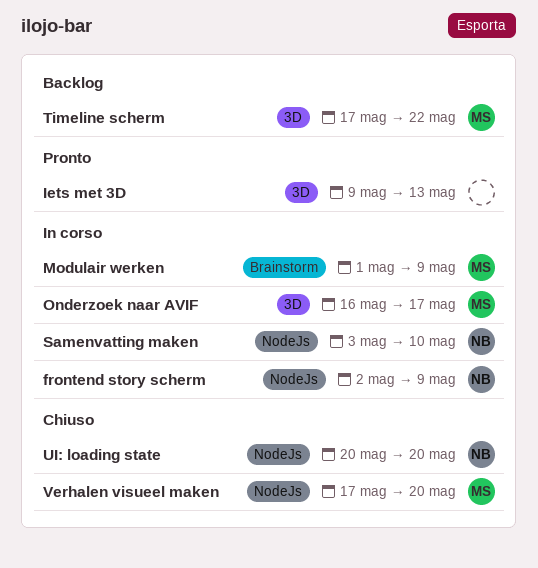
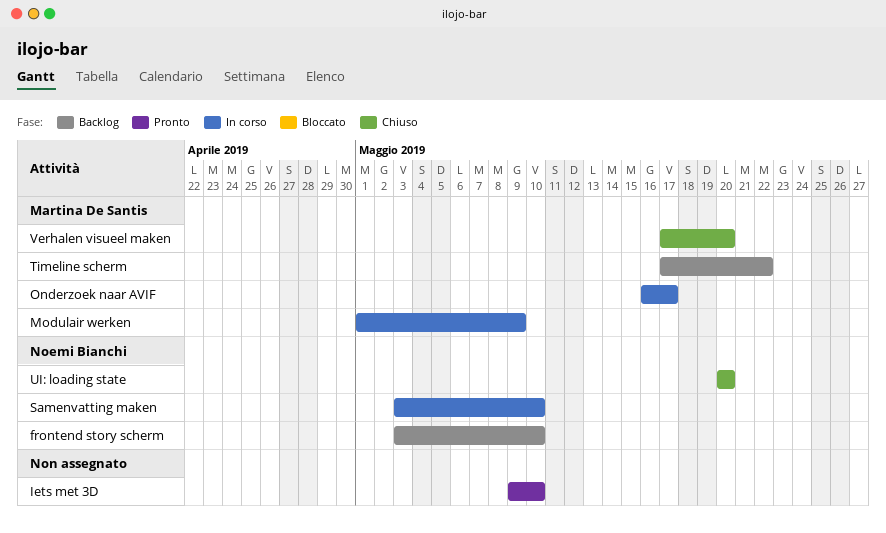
frontend story scherm, status: In corso -> Backlog
frontend story scherm, start: May 2 -> May 3
frontend story scherm, due: May 9 -> May 10
Iets met 3D, due: May 13 -> May 10

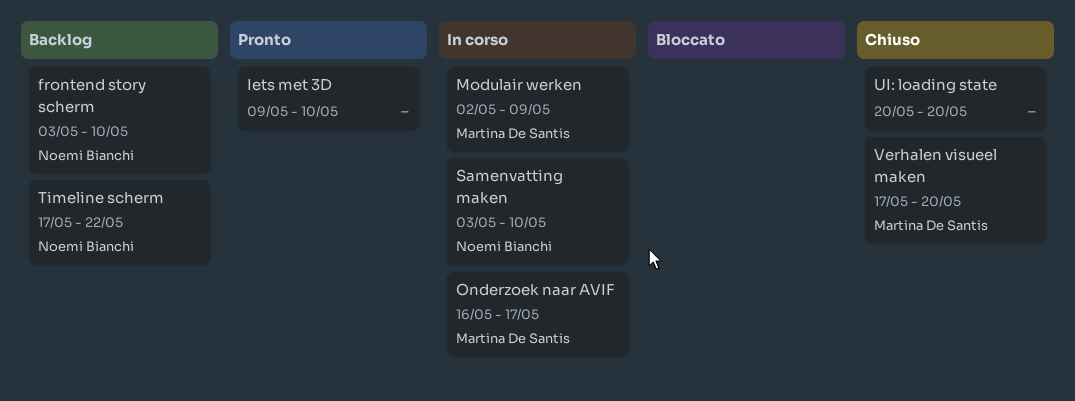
Modulair werken, start: May 1 -> May 2
Timeline scherm, owner: Martina De Santis -> Noemi Bianchi
UI: loading state, owner: Noemi Bianchi -> none

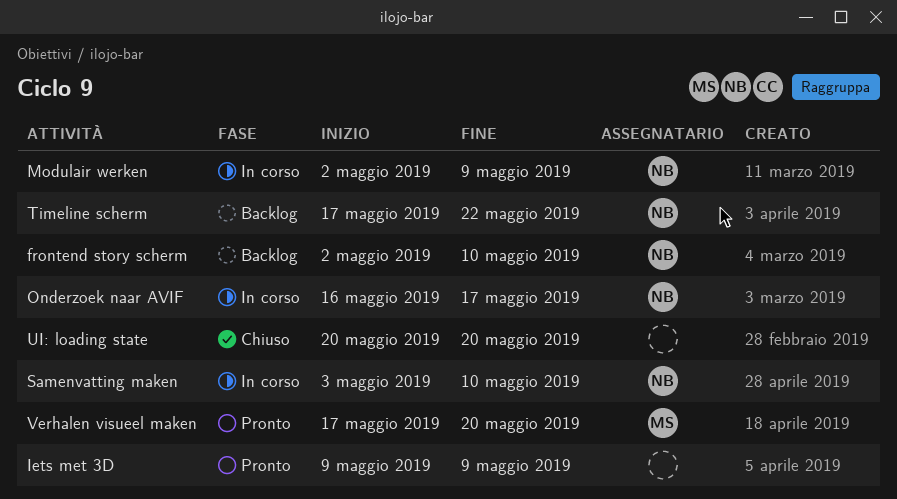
frontend story scherm, start: May 3 -> May 2
Iets met 3D, due: May 10 -> May 9
Modulair werken, owner: Martina De Santis -> Noemi Bianchi
Onderzoek naar AVIF, owner: Martina De Santis -> Noemi Bianchi
Verhalen visueel maken, status: Chiuso -> Pronto

